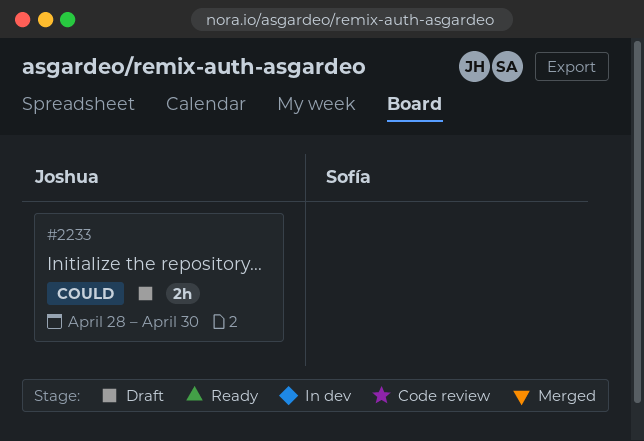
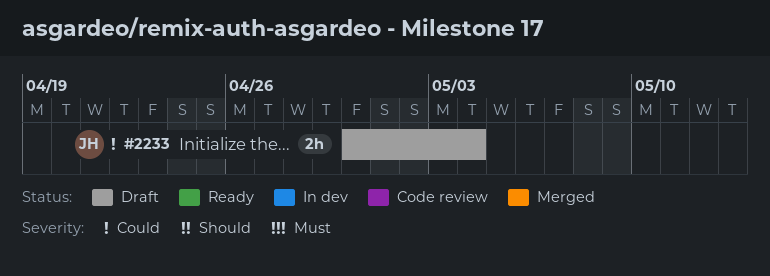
#2233, start: Apr 28 -> Apr 30
#2233, due: Apr 30 -> May 4

